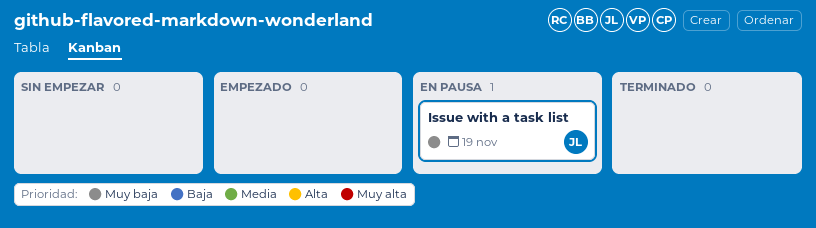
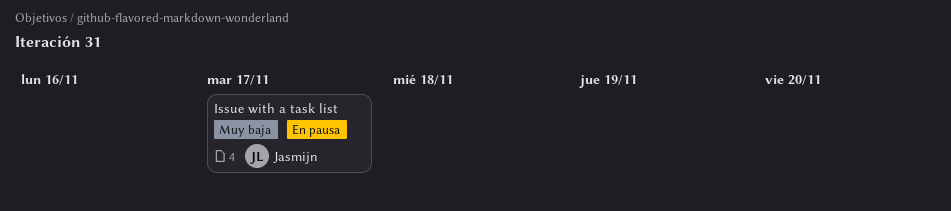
Issue with a task list, due: Nov 19 -> Nov 17

